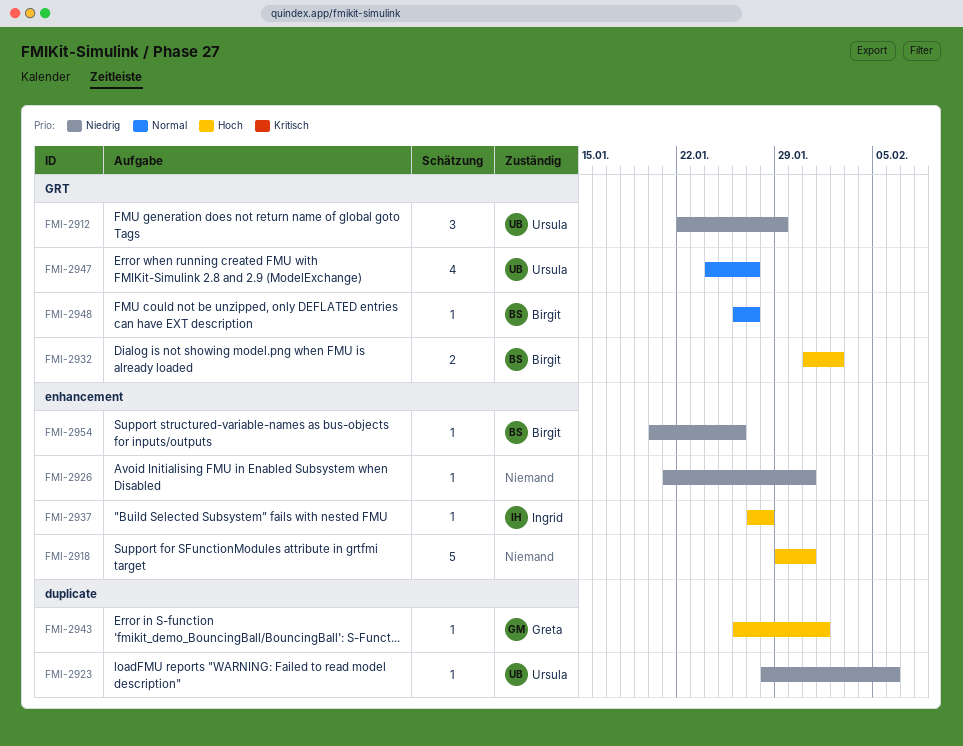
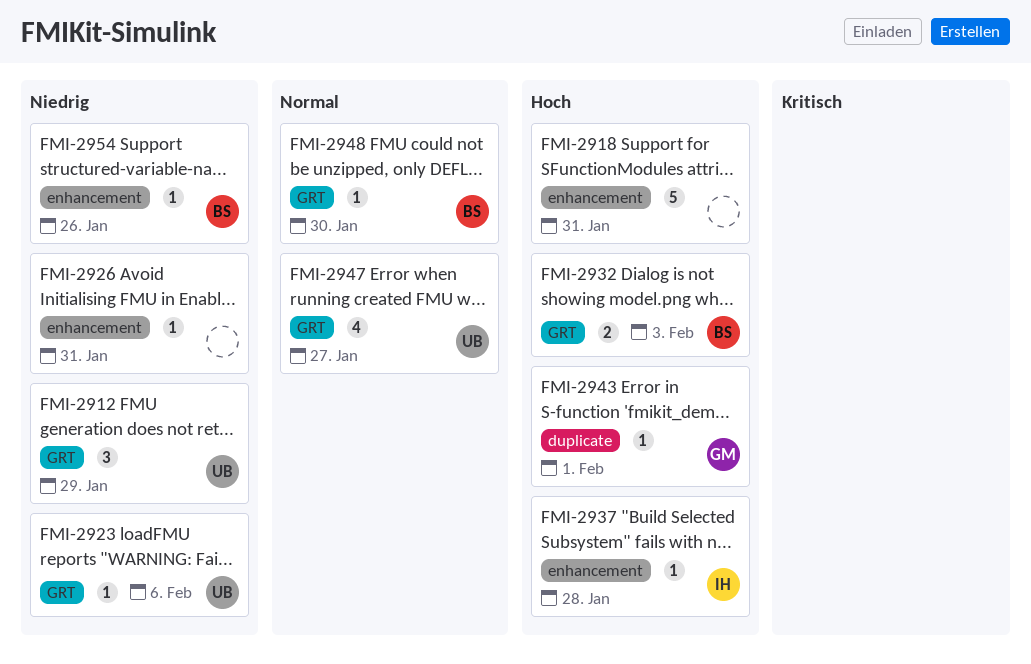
FMI-2923, label: duplicate -> GRT
FMI-2932, due: Feb 2 -> Feb 3
FMI-2948, due: Jan 27 -> Jan 30

